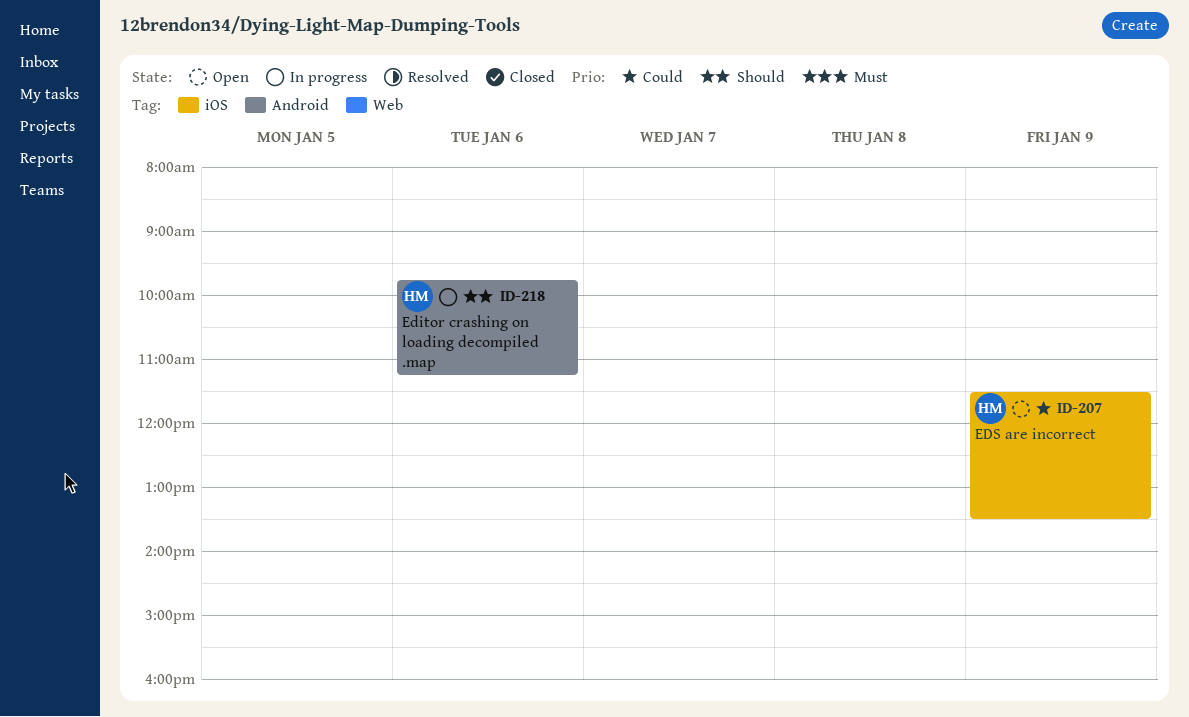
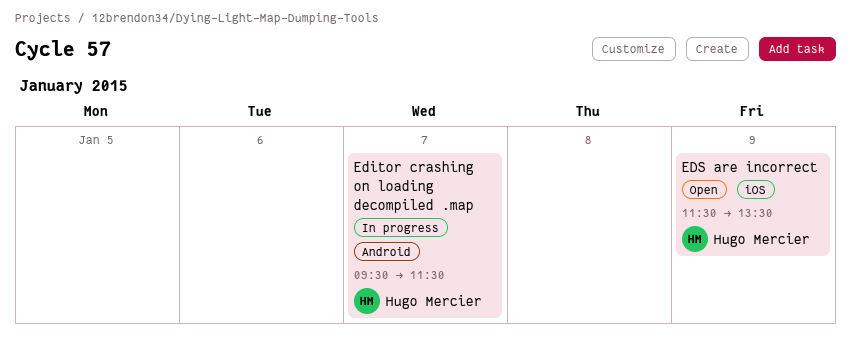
Editor crashing on loading decompiled .map, day: Jan 6 -> Jan 7
Editor crashing on loading decompiled .map, begins: 09:45 -> 09:30
Editor crashing on loading decompiled .map, ends: 11:15 -> 11:30

